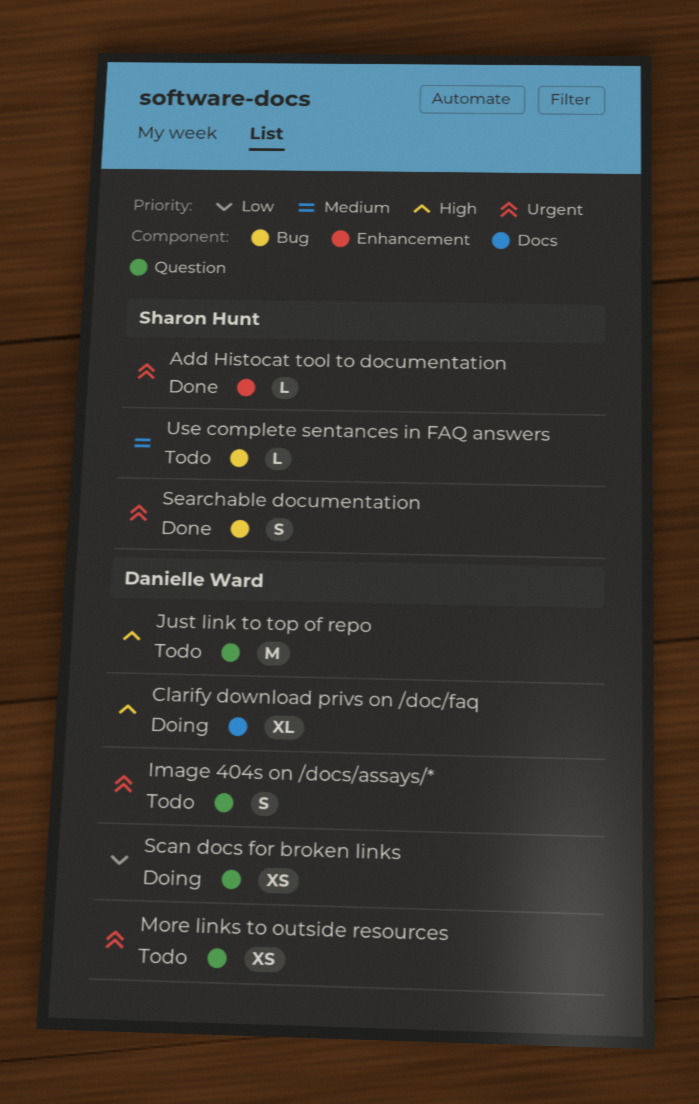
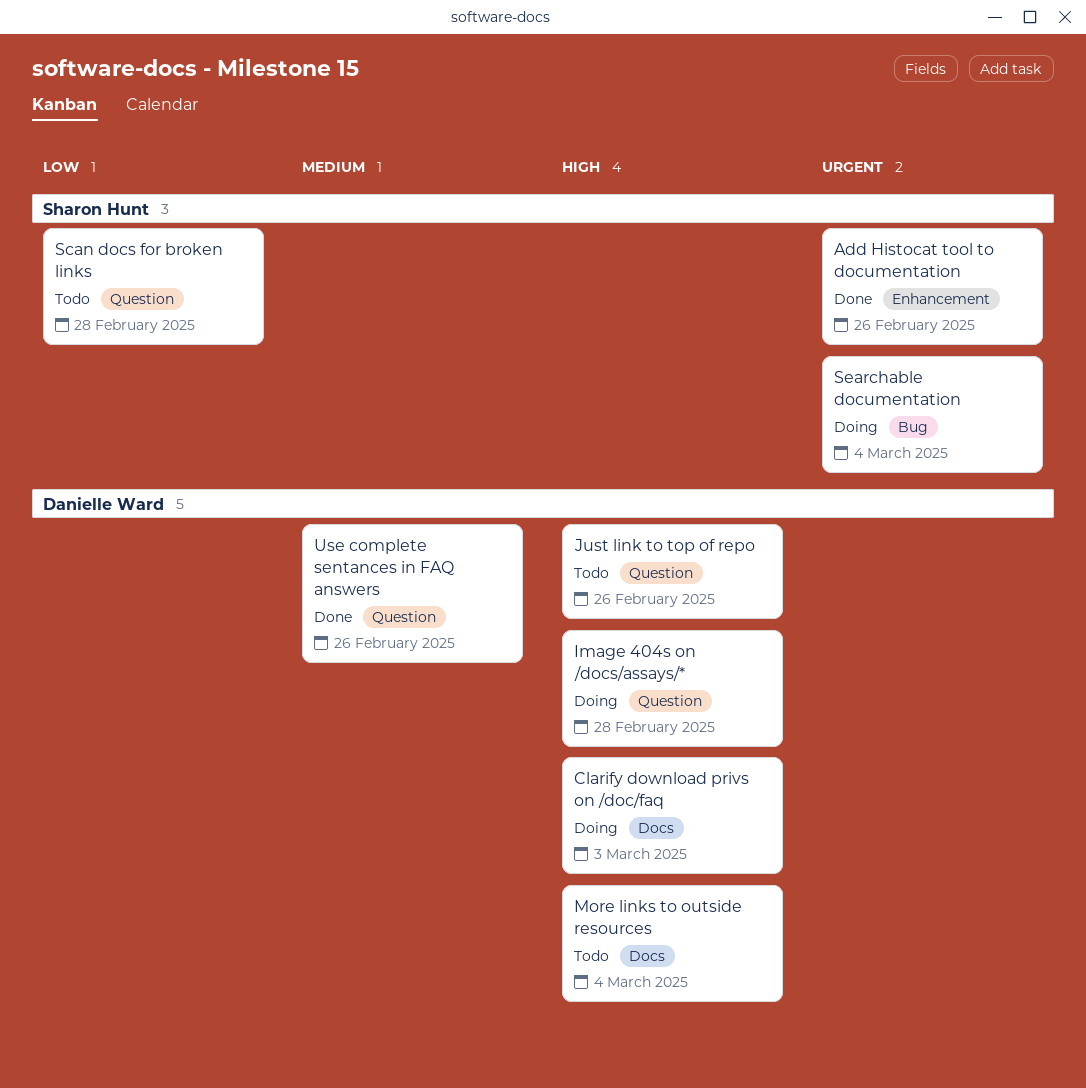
Image 404s on /docs/assays/*, status: Todo -> Doing
Image 404s on /docs/assays/*, priority: Urgent -> High
More links to outside resources, priority: Urgent -> High
More links to outside resources, label: Question -> Docs
Scan docs for broken links, status: Doing -> Todo
Scan docs for broken links, owner: Danielle Ward -> Sharon Hunt
Searchable documentation, status: Done -> Doing
Use complete sentances in FAQ answers, status: Todo -> Done
Use complete sentances in FAQ answers, owner: Sharon Hunt -> Danielle Ward
Use complete sentances in FAQ answers, label: Bug -> Question

